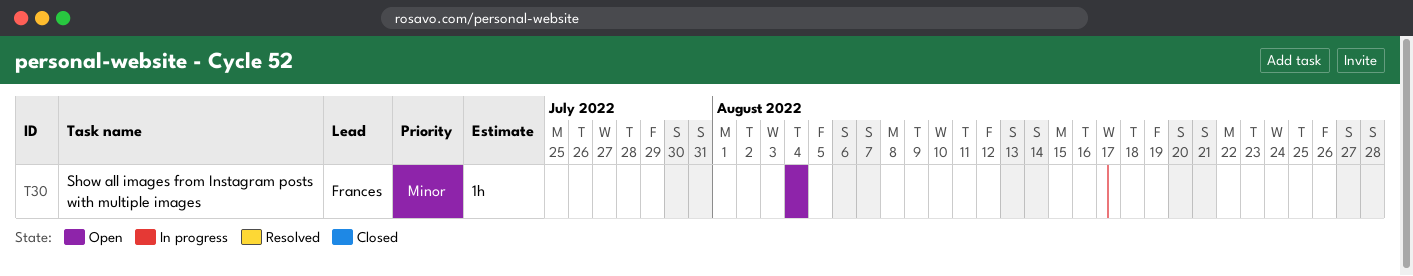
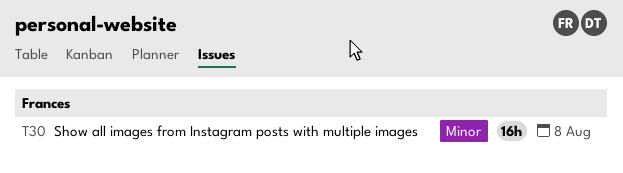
T30, estimate: 1h -> 16h
T30, due: Aug 4 -> Aug 8

